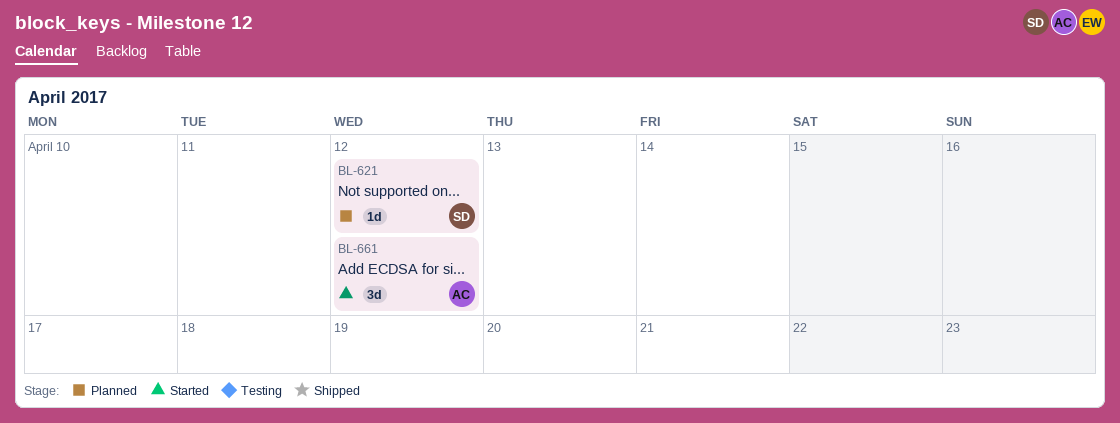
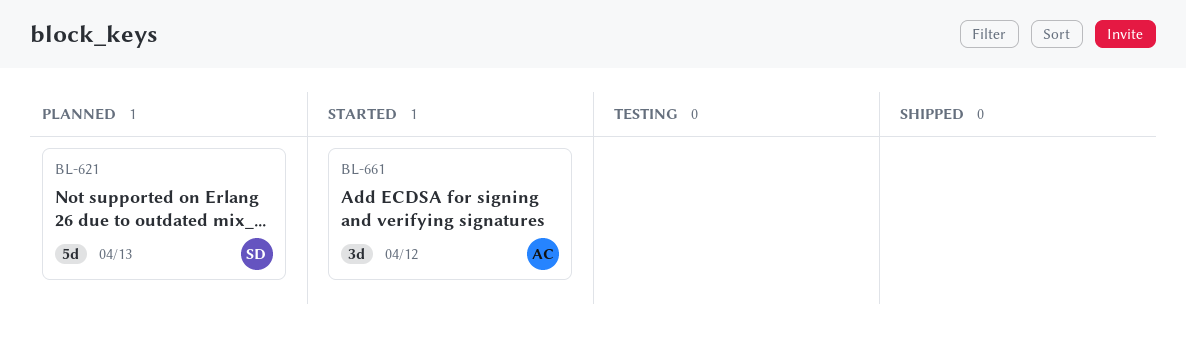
BL-621, estimate: 1d -> 5d
BL-621, due: Apr 12 -> Apr 13

